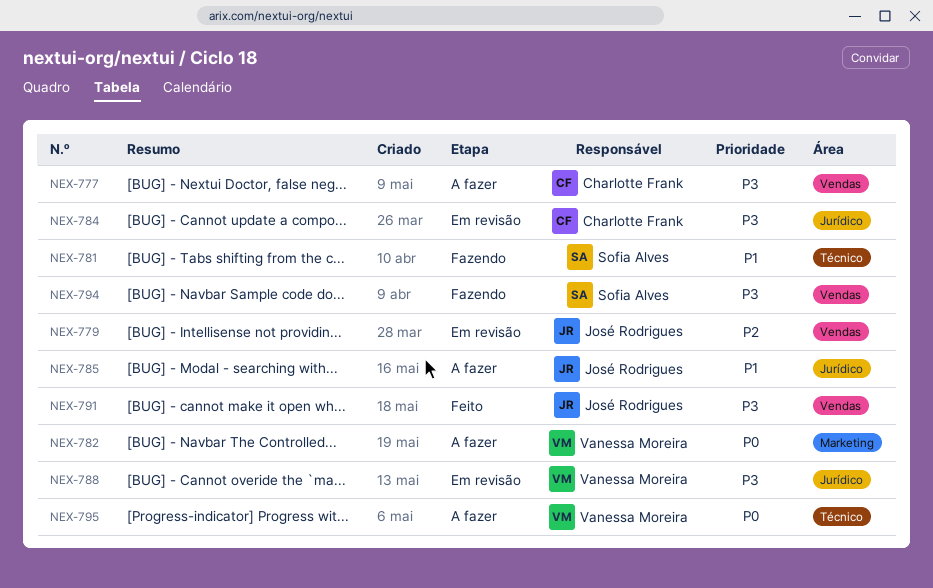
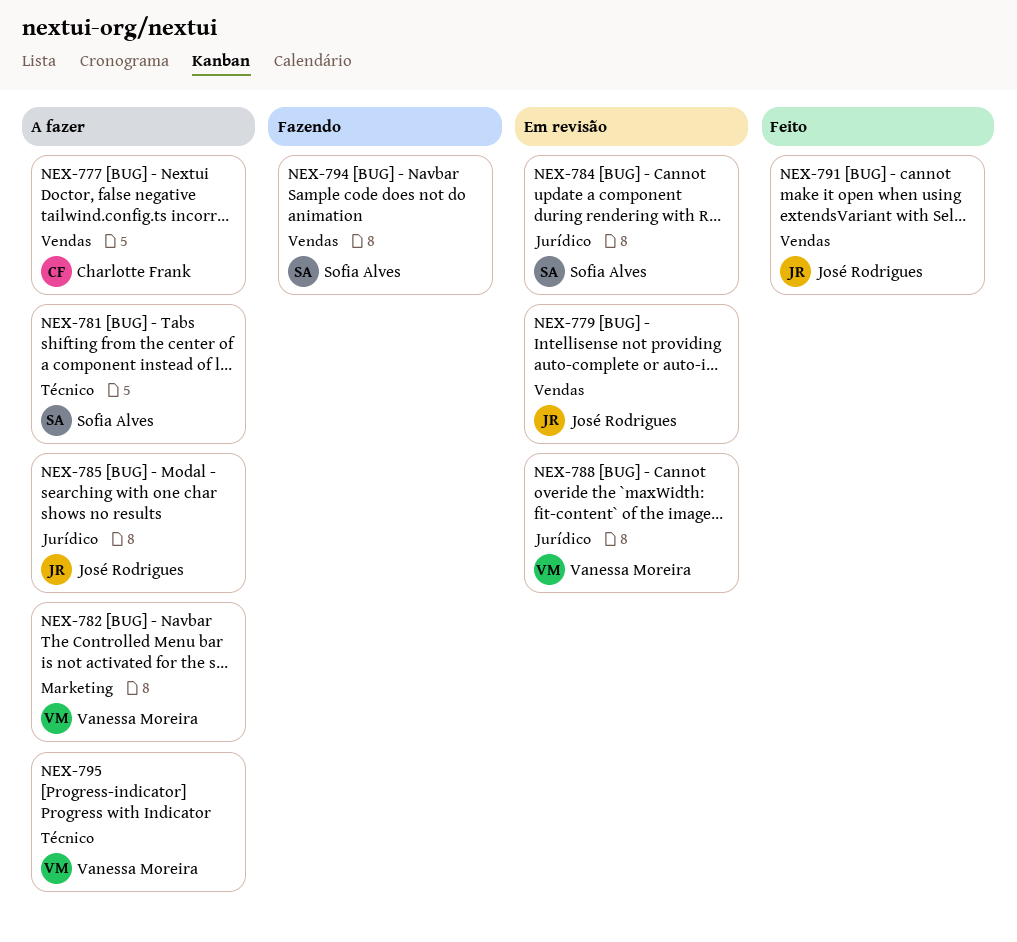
NEX-781, status: Fazendo -> A fazer
NEX-784, owner: Charlotte Frank -> Sofia Alves

